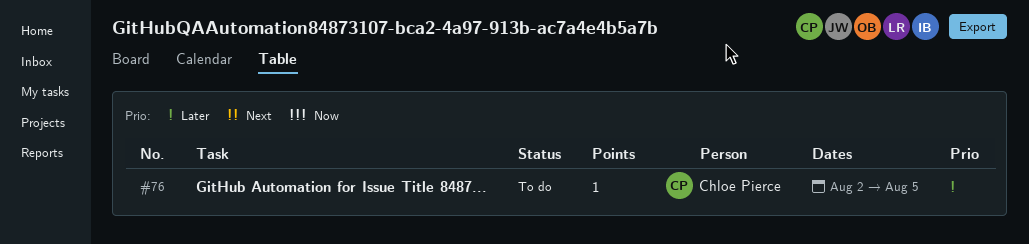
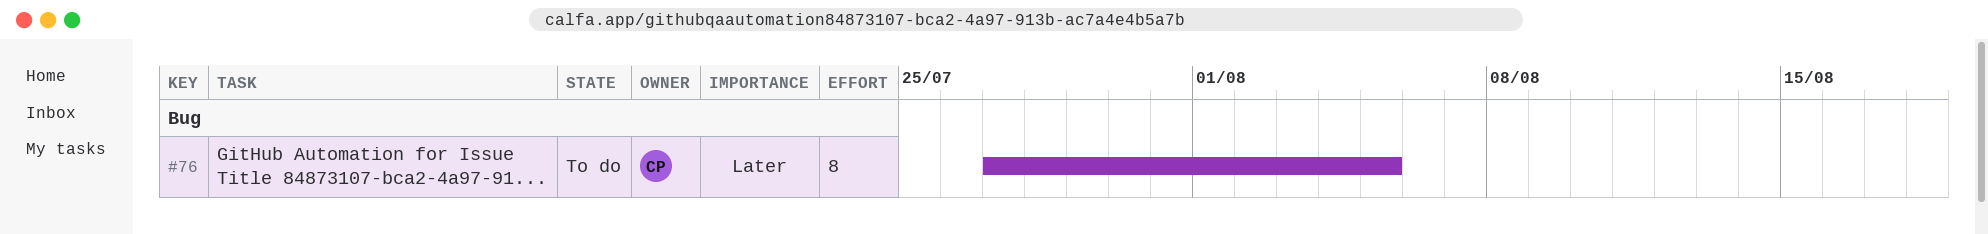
#76, estimate: 1 -> 8
#76, start: Aug 2 -> Jul 27

